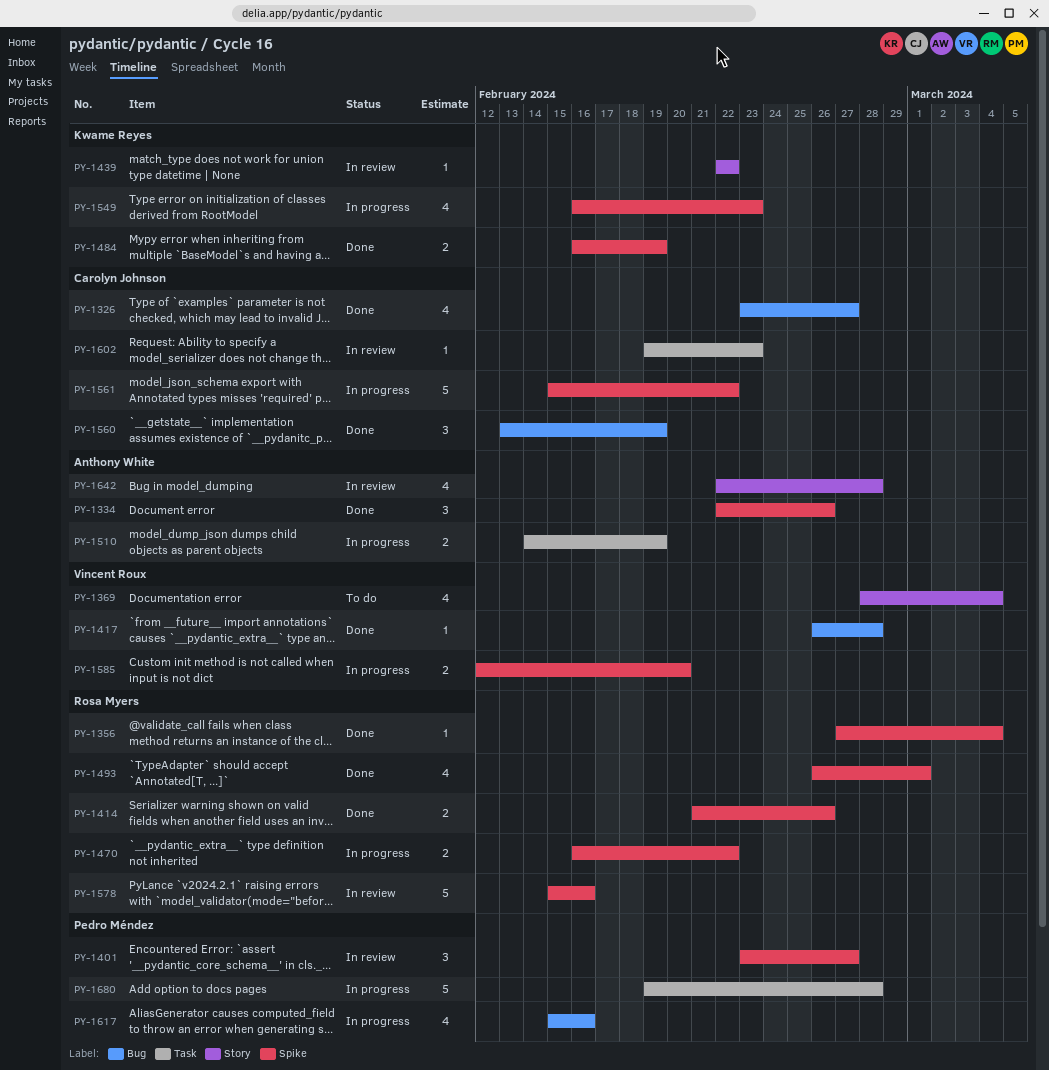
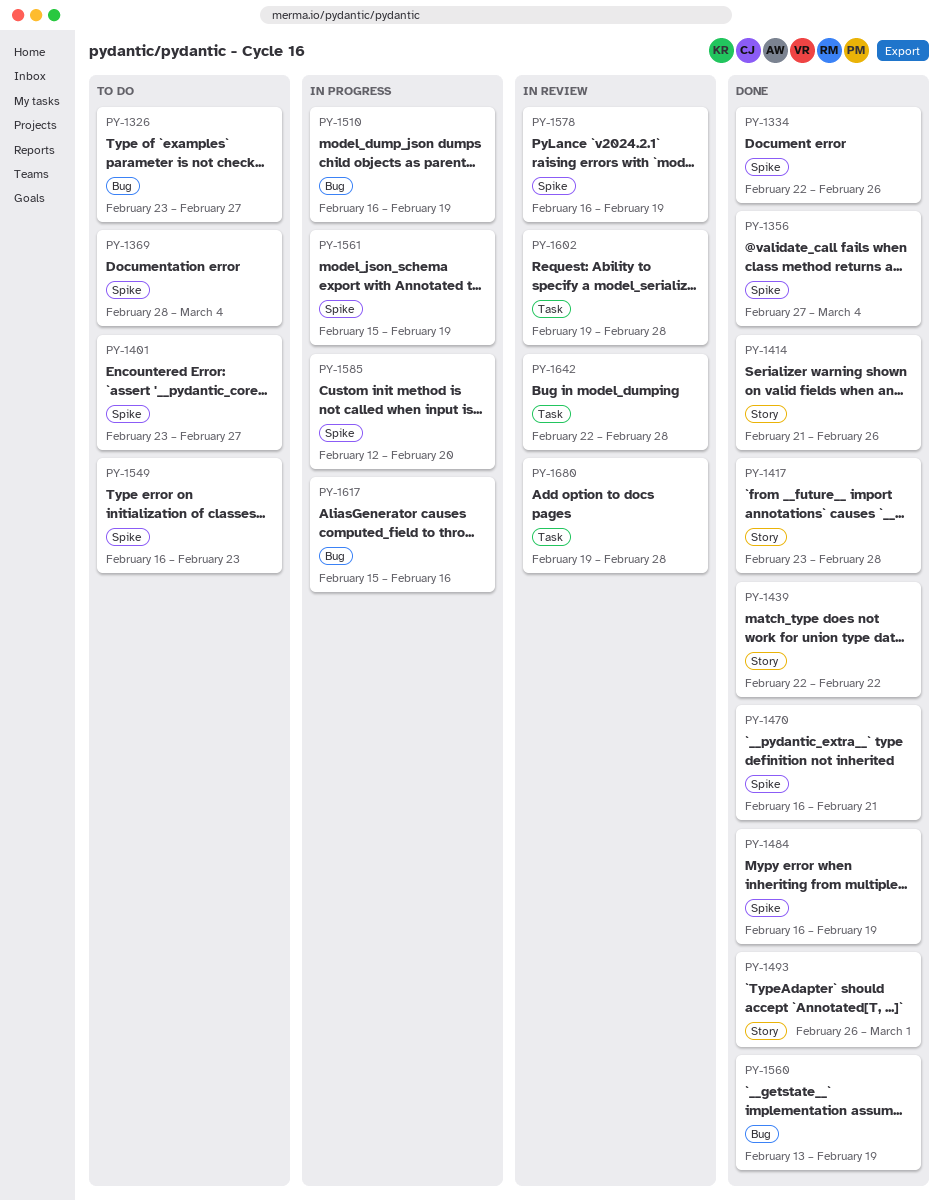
PY-1326, status: Done -> To do
PY-1369, label: Story -> Spike
PY-1401, status: In review -> To do
PY-1414, label: Spike -> Story
PY-1417, label: Bug -> Story
PY-1417, start: Feb 26 -> Feb 23
PY-1439, status: In review -> Done
PY-1470, status: In progress -> Done
PY-1470, due: Feb 22 -> Feb 21
PY-1493, label: Spike -> Story
PY-1510, label: Task -> Bug
PY-1510, start: Feb 14 -> Feb 16
PY-1549, status: In progress -> To do
PY-1561, due: Feb 22 -> Feb 19
PY-1578, start: Feb 15 -> Feb 16
PY-1578, due: Feb 16 -> Feb 19
PY-1602, due: Feb 23 -> Feb 28
PY-1642, label: Story -> Task
PY-1680, status: In progress -> In review

